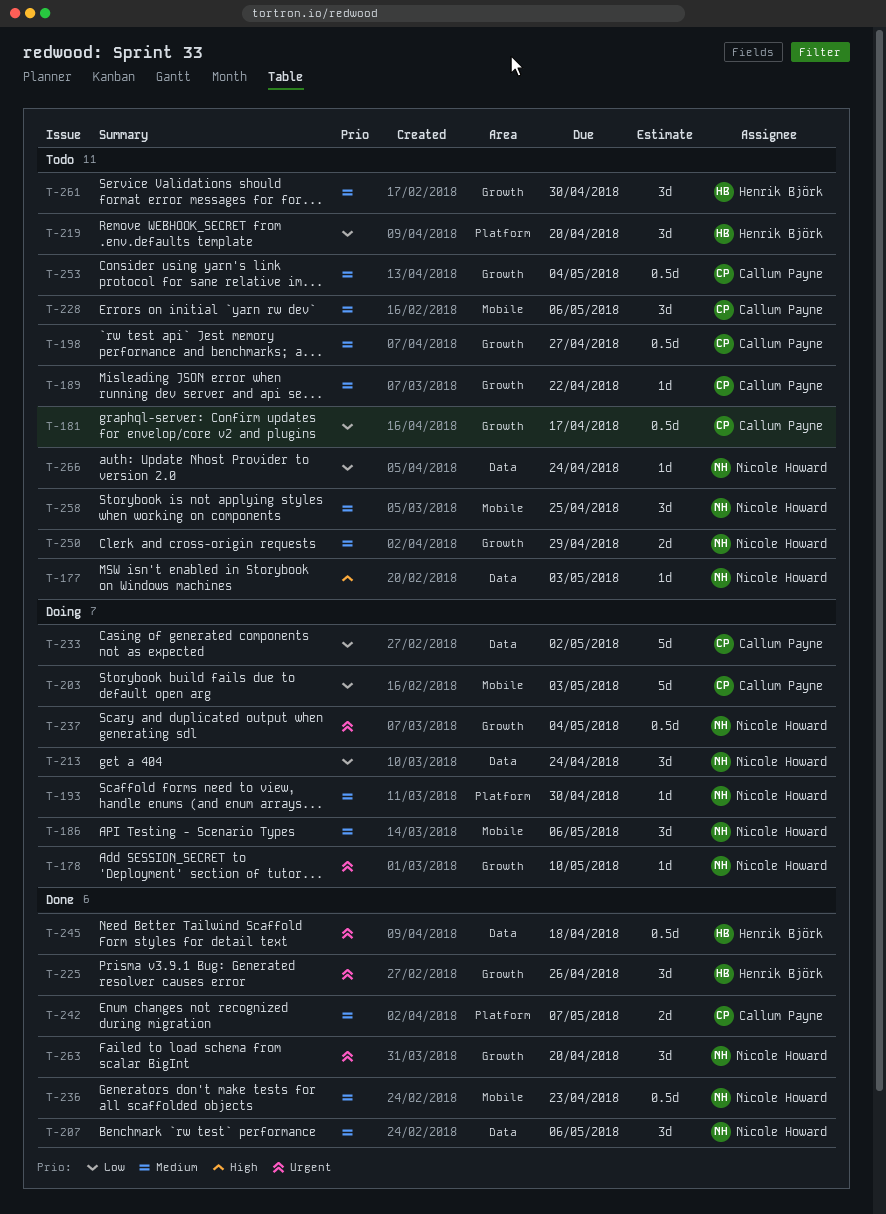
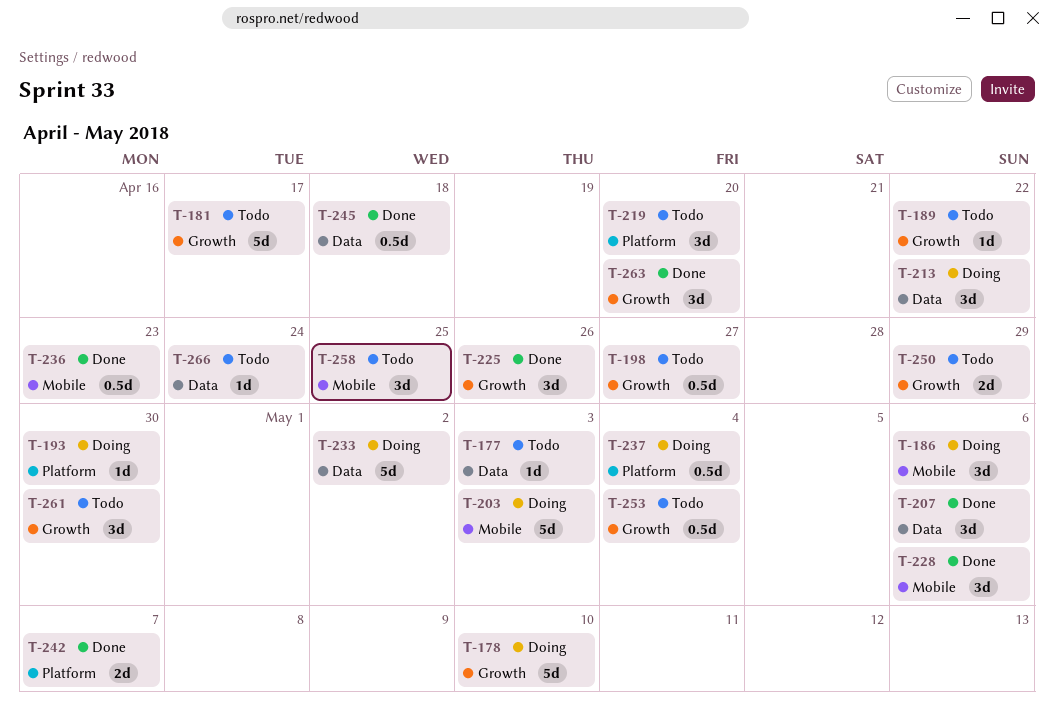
T-178, estimate: 1d -> 5d
T-181, estimate: 0.5d -> 5d
T-213, due: Apr 24 -> Apr 22
T-228, status: Todo -> Done
T-237, label: Growth -> Platform

